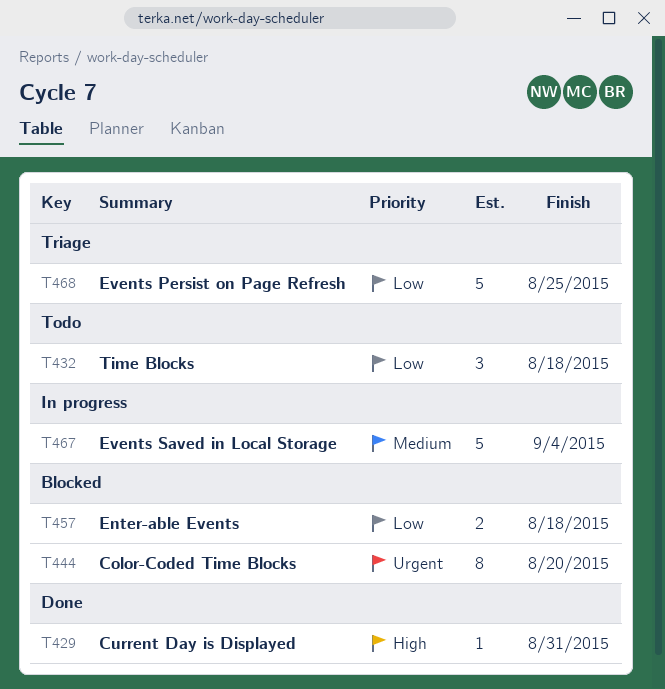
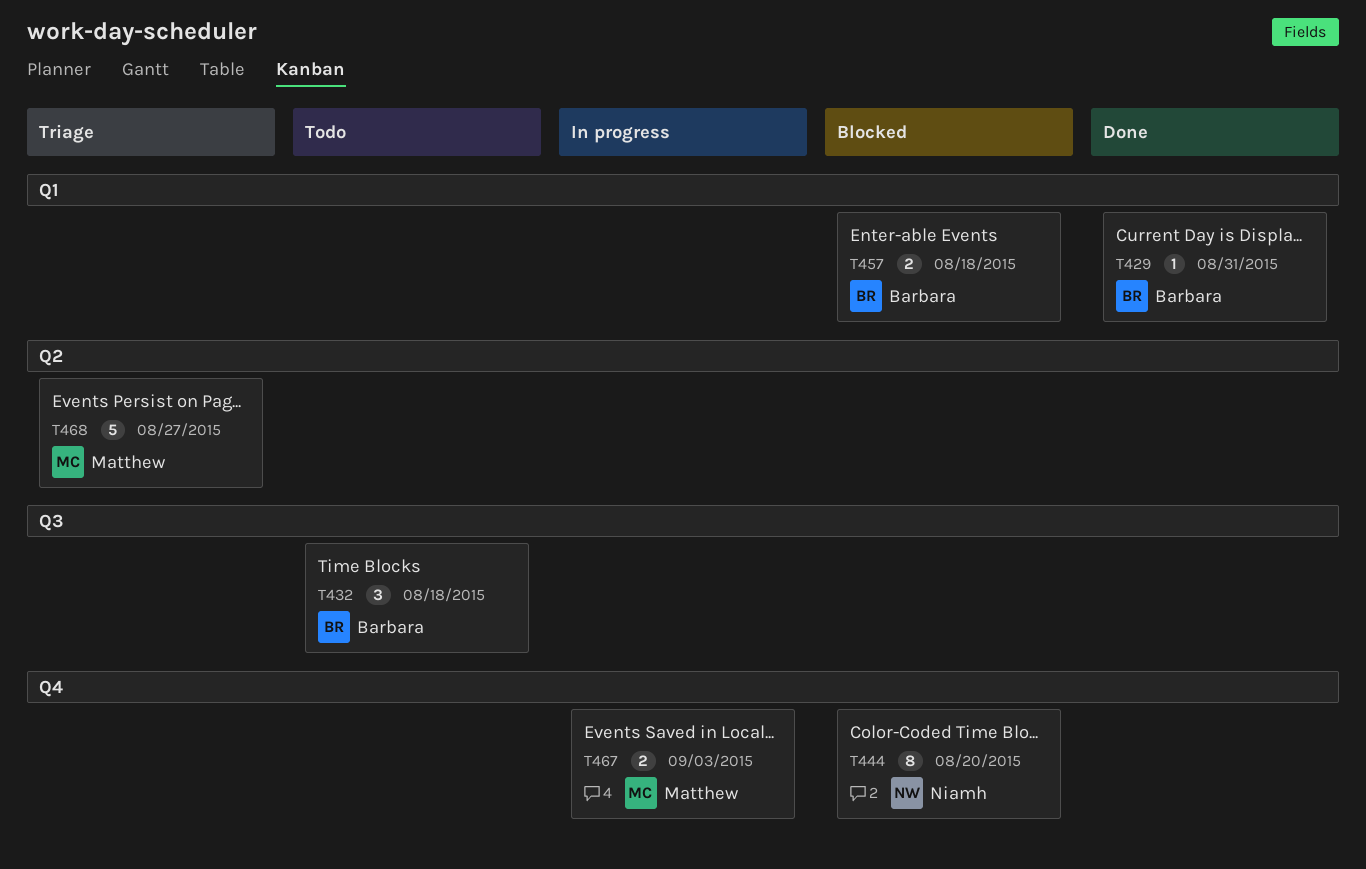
T467, estimate: 5 -> 2
T467, due: Sep 4 -> Sep 3
T468, due: Aug 25 -> Aug 27

